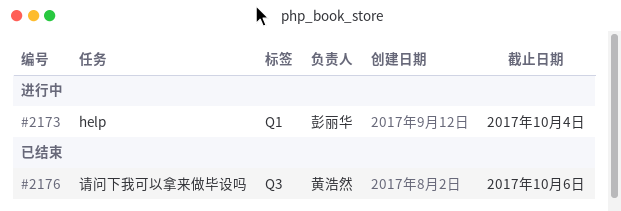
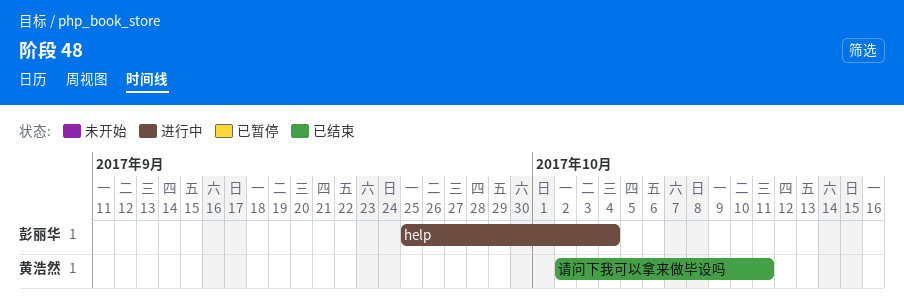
请问下我可以拿来做毕设吗, due: Oct 6 -> Oct 11

